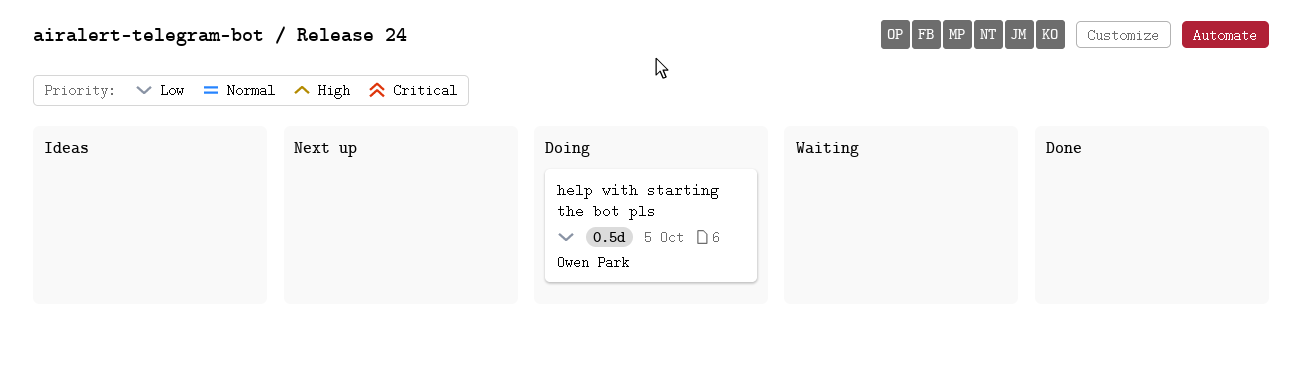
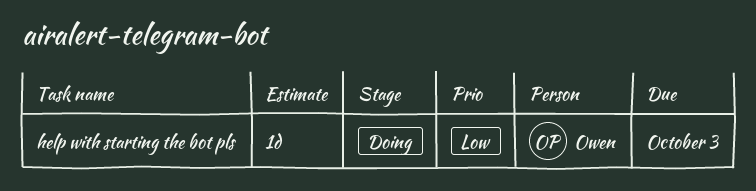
help with starting the bot pls, estimate: 0.5d -> 1d
help with starting the bot pls, due: Oct 5 -> Oct 3

